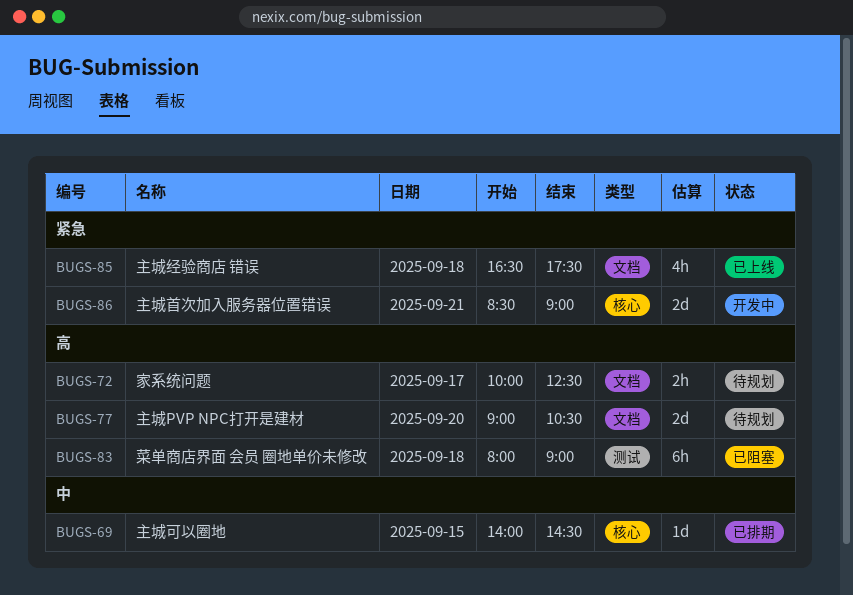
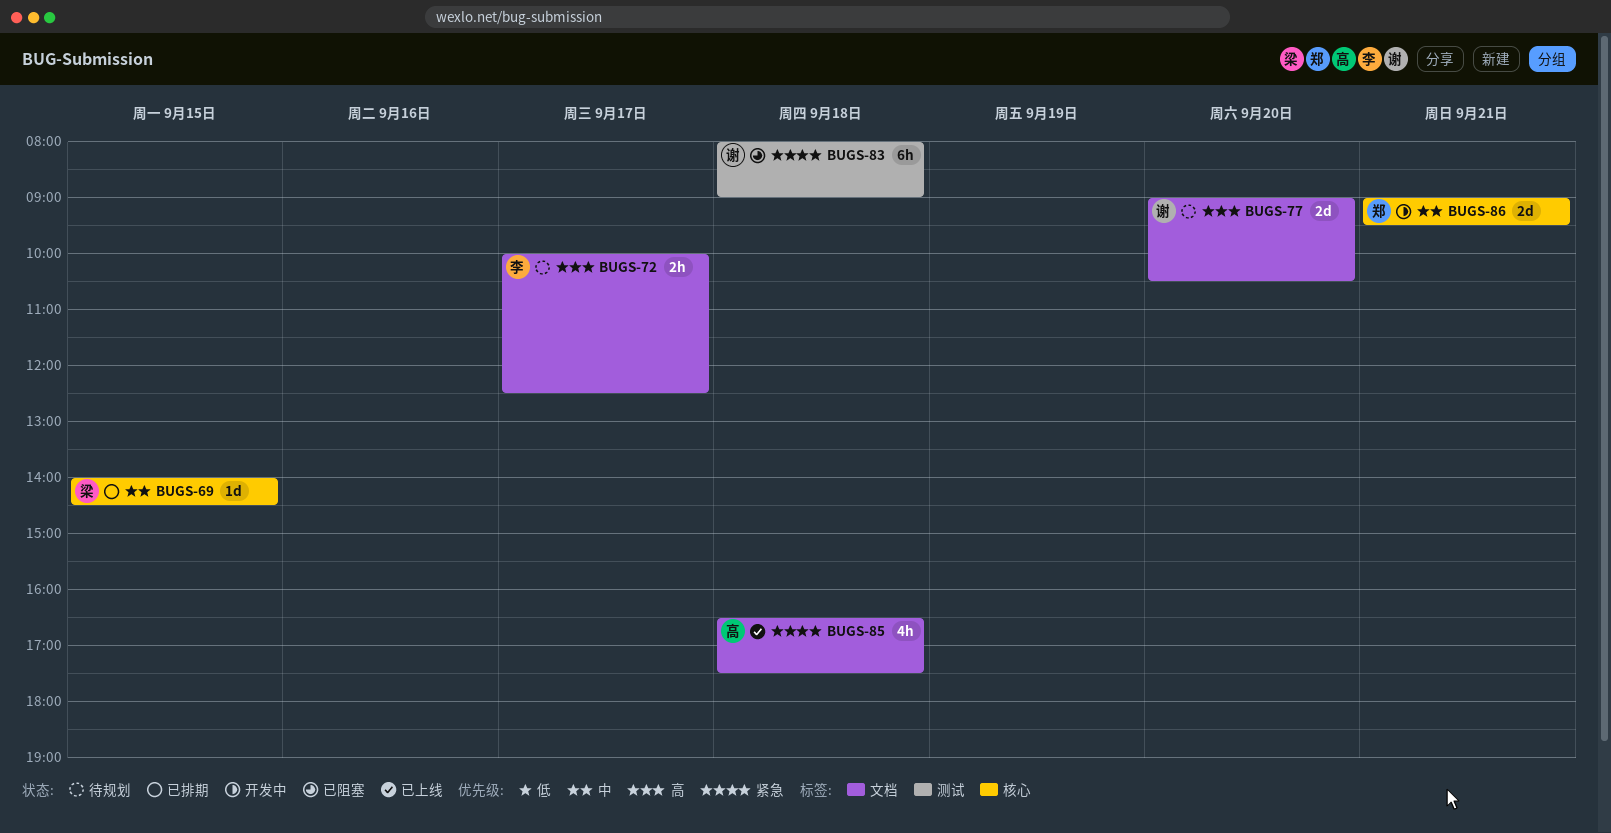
BUGS-83, priority: 高 -> 紧急
BUGS-86, priority: 紧急 -> 中
BUGS-86, begins: 08:30 -> 09:00
BUGS-86, ends: 09:00 -> 09:30

